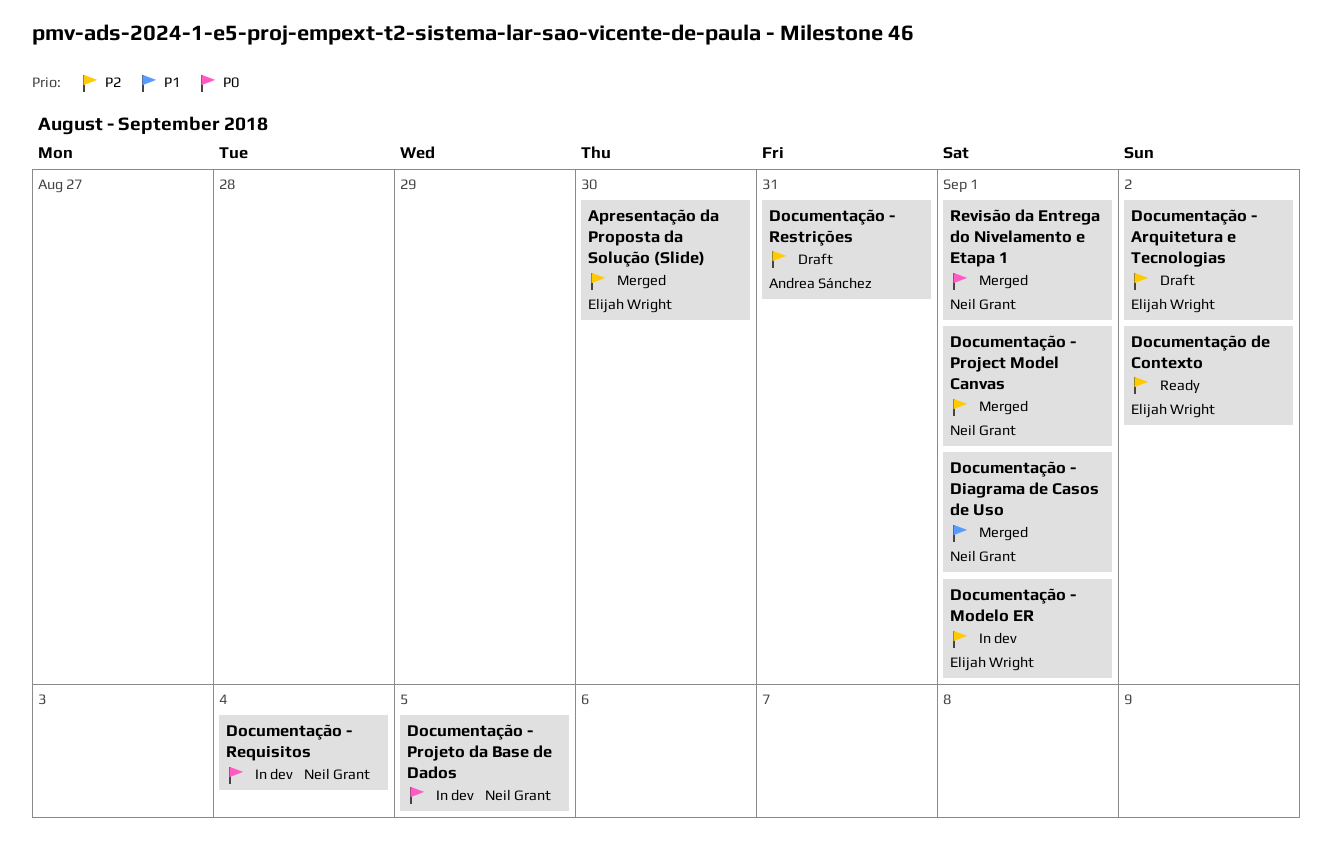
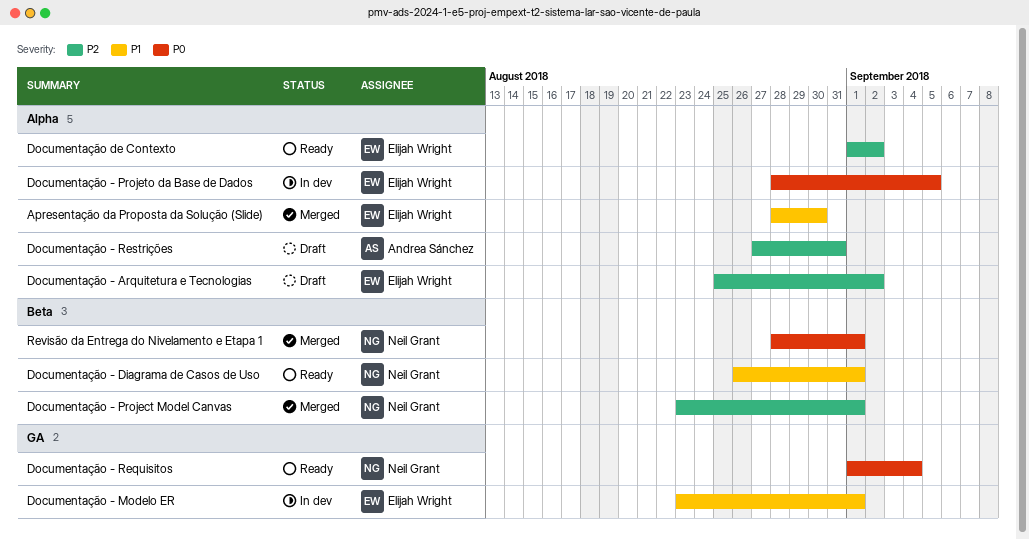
Apresentação da Proposta da Solução (Slide), priority: P2 -> P1
Documentação - Diagrama de Casos de Uso, status: Merged -> Ready
Documentação - Modelo ER, priority: P2 -> P1
Documentação - Projeto da Base de Dados, owner: Neil Grant -> Elijah Wright
Documentação - Requisitos, status: In dev -> Ready

